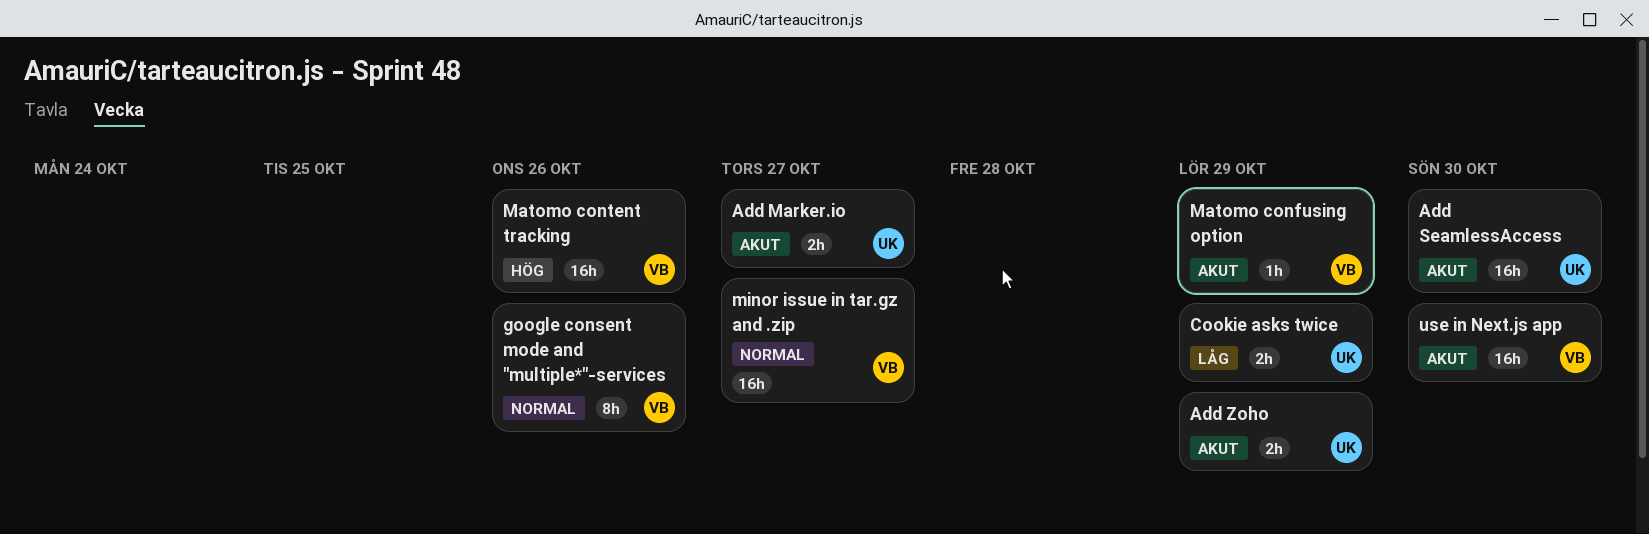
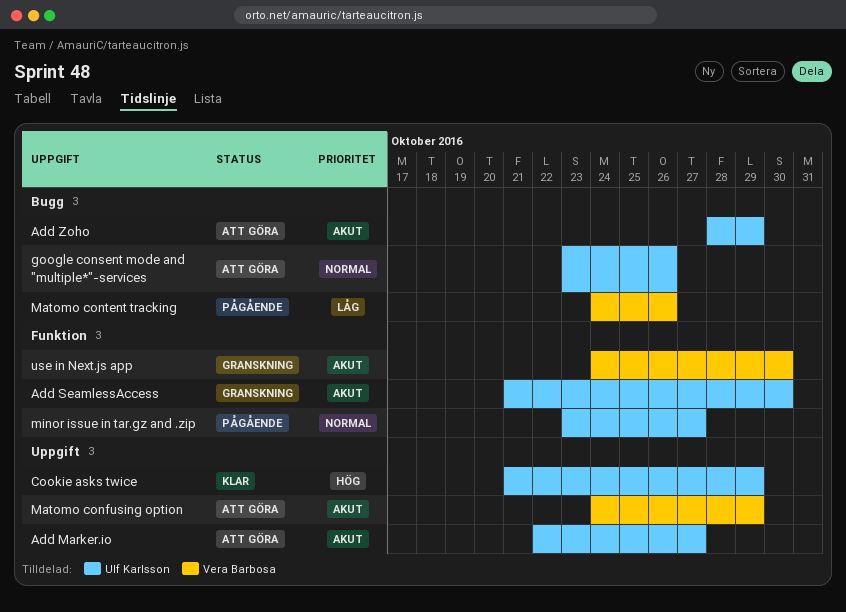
Cookie asks twice, priority: Låg -> Hög
google consent mode and "multiple*"-services, owner: Vera Barbosa -> Ulf Karlsson
Matomo content tracking, priority: Hög -> Låg
minor issue in tar.gz and .zip, owner: Vera Barbosa -> Ulf Karlsson

